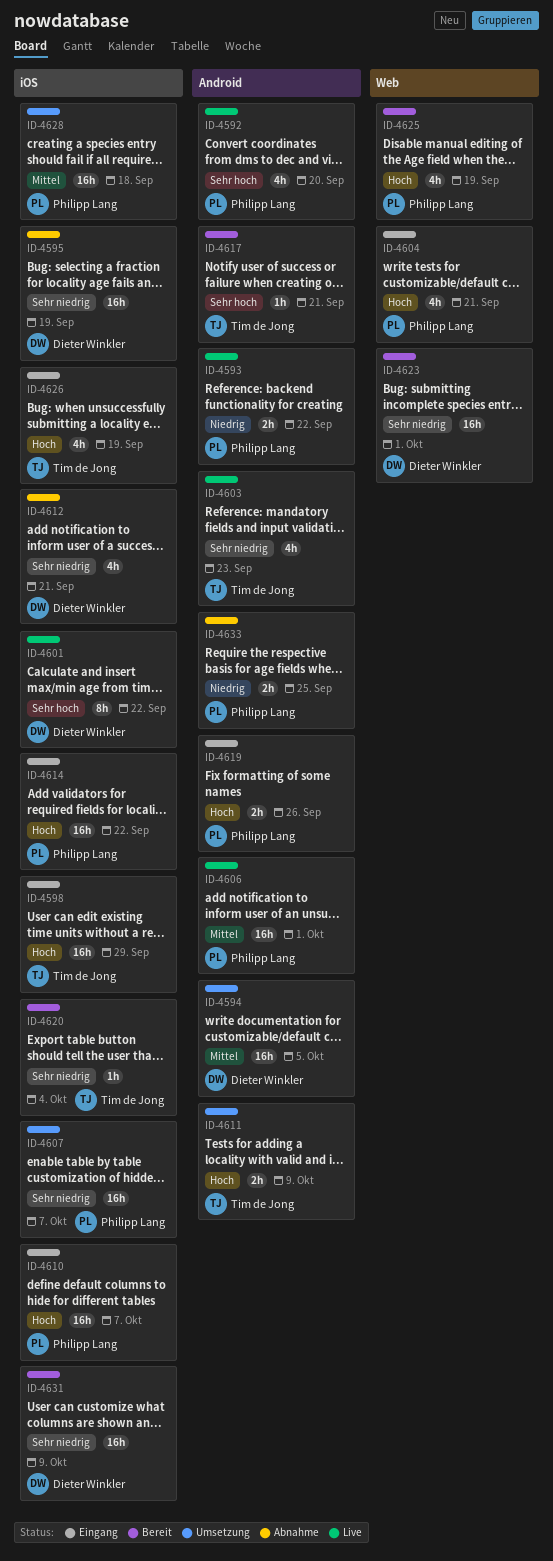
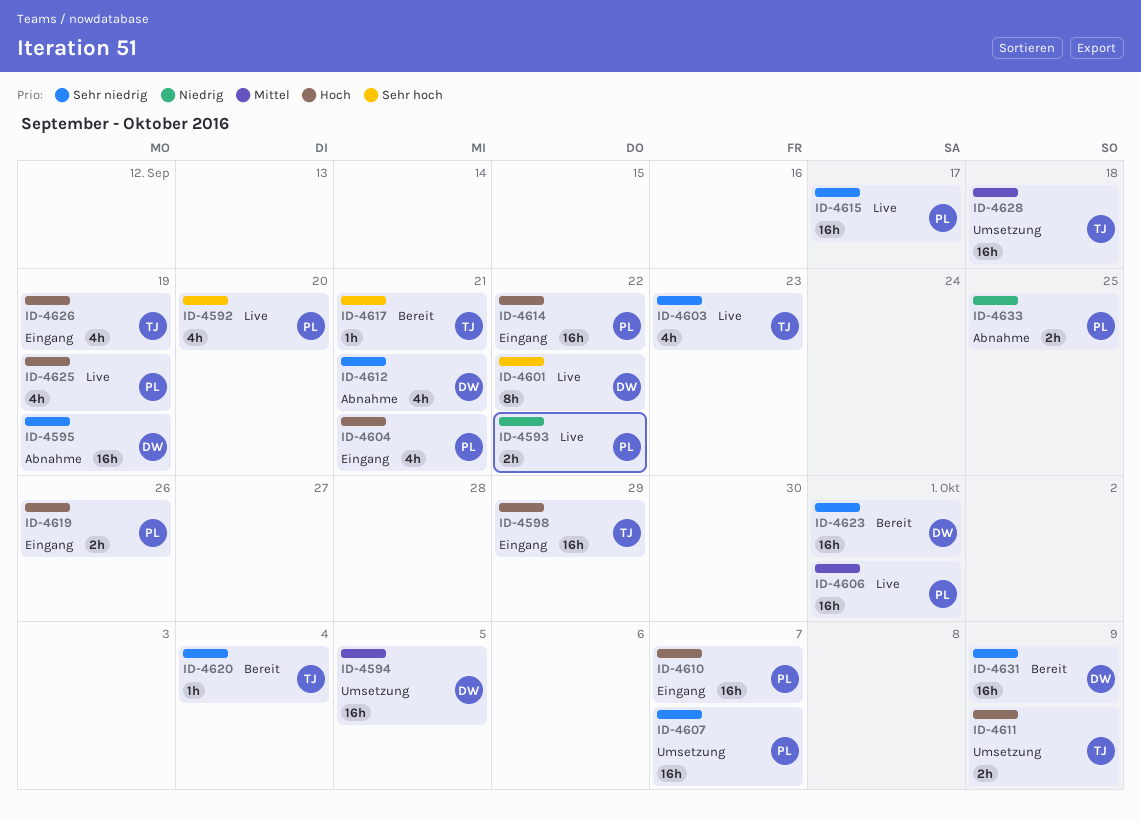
ID-4615: none -> present
ID-4625, status: Bereit -> Live
ID-4628, owner: Philipp Lang -> Tim de Jong

